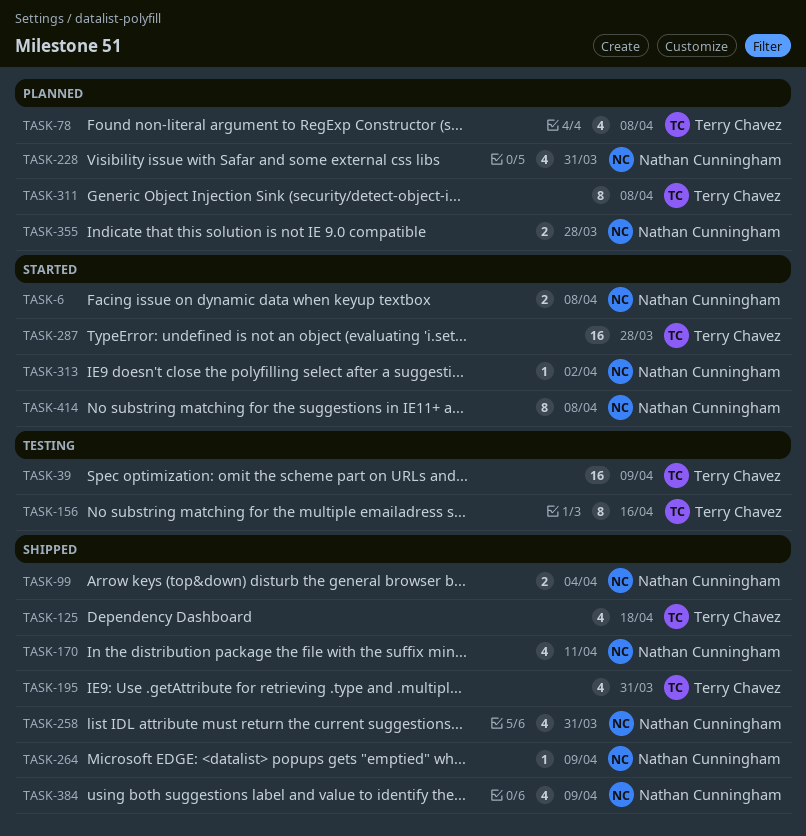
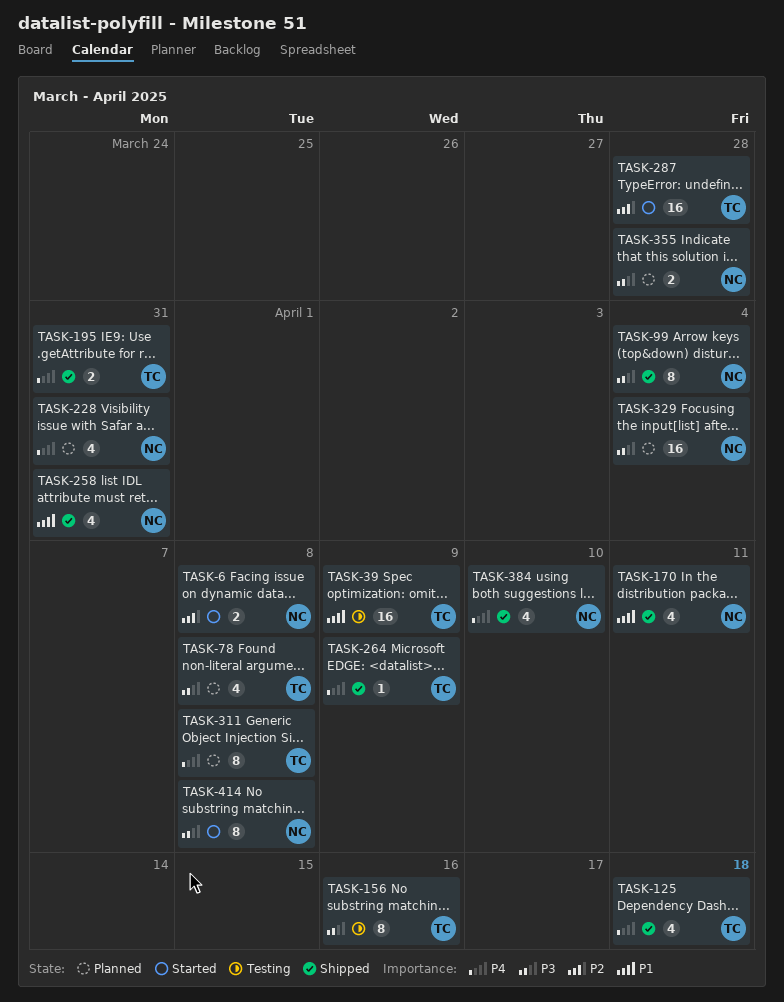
TASK-99, estimate: 2 -> 8
TASK-195, estimate: 4 -> 2
TASK-264, owner: Nathan Cunningham -> Terry Chavez
TASK-313: present -> none
TASK-329: none -> present
TASK-384, due: Apr 9 -> Apr 10

